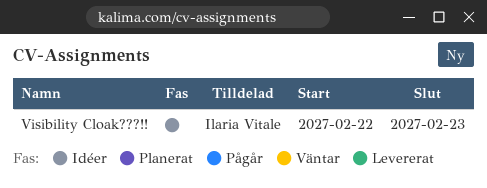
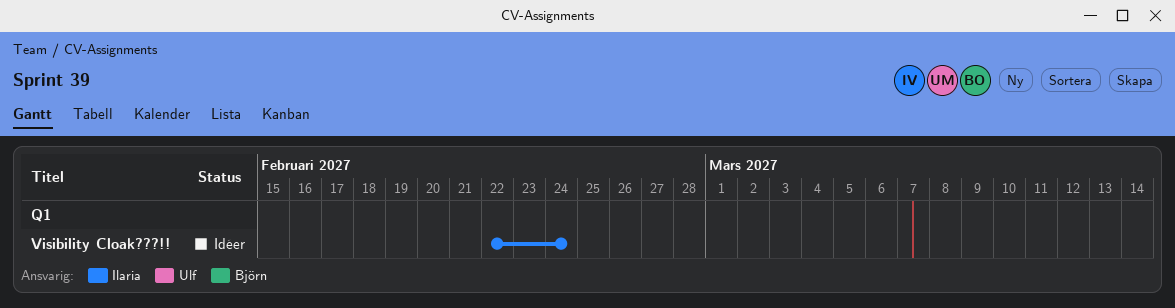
Visibility Cloak???!!, due: Feb 23 -> Feb 24

